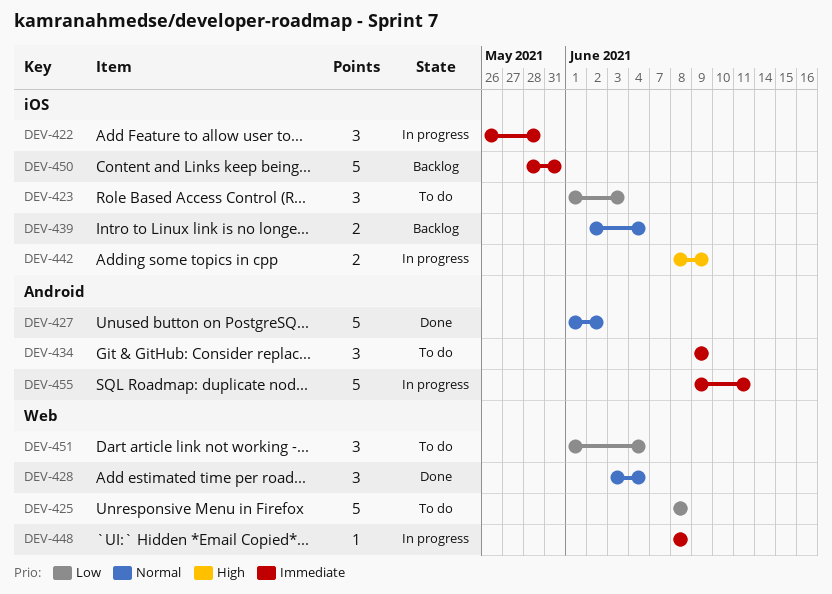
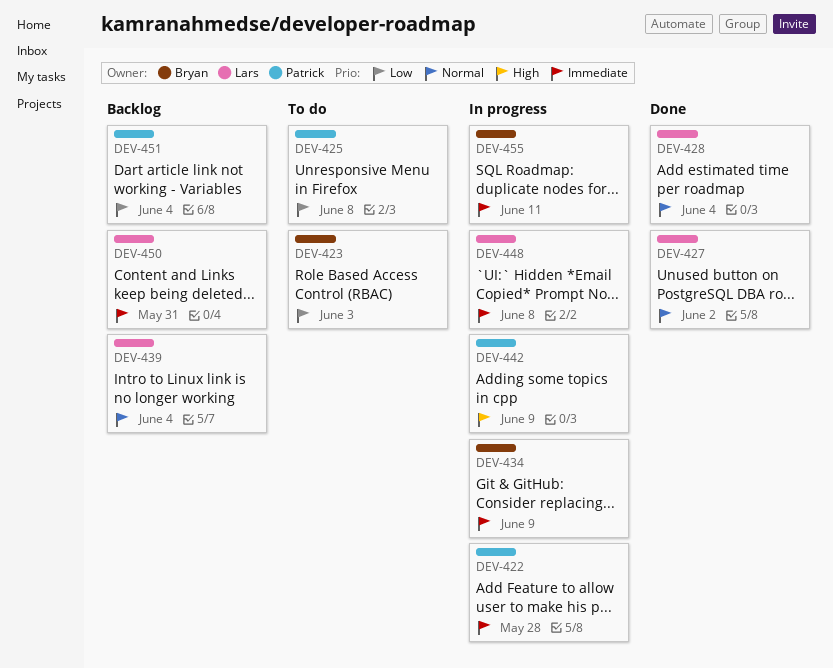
DEV-434, status: To do -> In progress
DEV-451, status: To do -> Backlog

